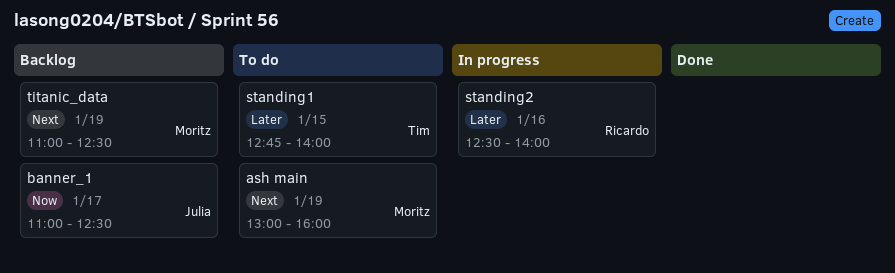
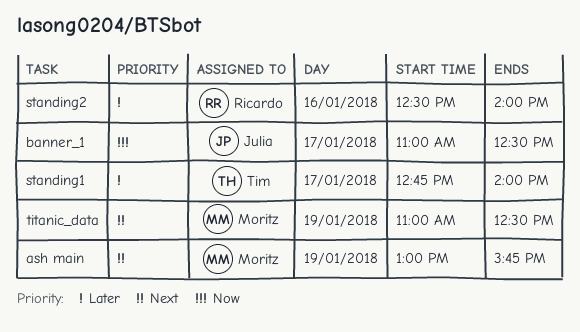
ash main, ends: 16:00 -> 15:45
standing1, day: Jan 15 -> Jan 17

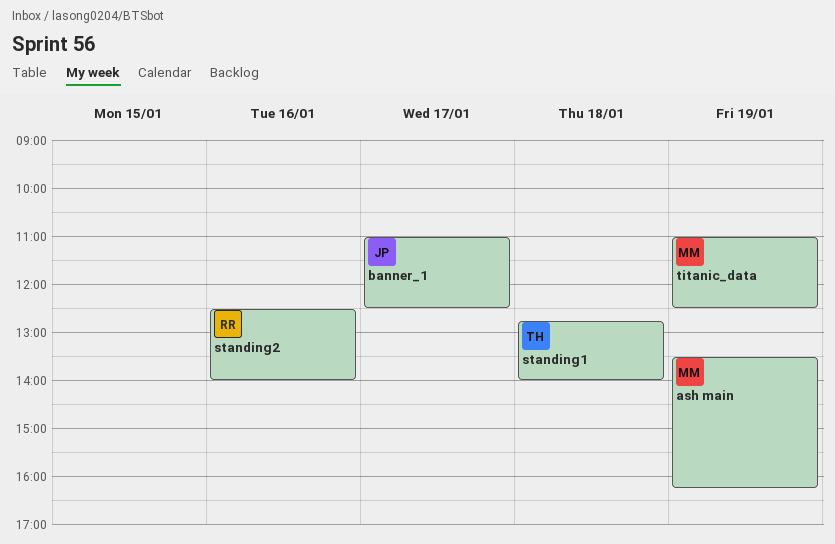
ash main, begins: 13:00 -> 13:30
ash main, ends: 15:45 -> 16:15
standing1, day: Jan 17 -> Jan 18

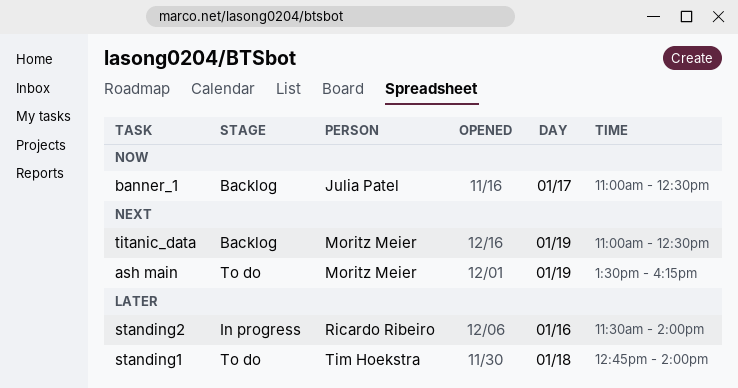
standing2, begins: 12:30 -> 11:30

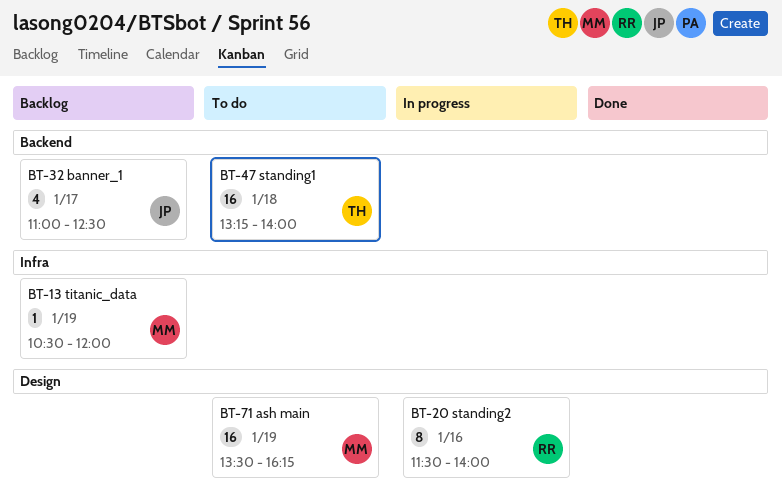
standing1, begins: 12:45 -> 13:15
titanic_data, begins: 11:00 -> 10:30
titanic_data, ends: 12:30 -> 12:00

